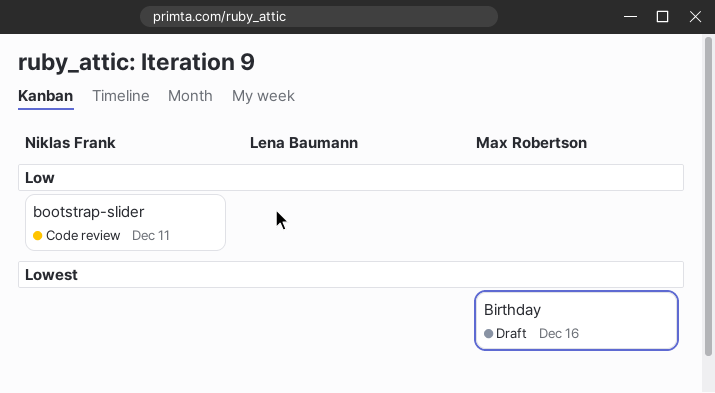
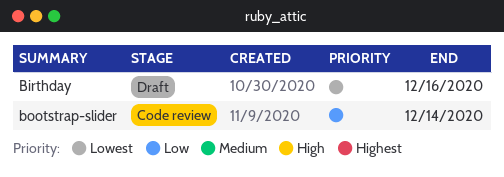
bootstrap-slider, due: Dec 11 -> Dec 14

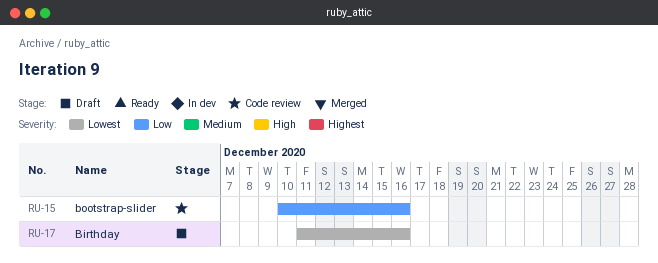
bootstrap-slider, due: Dec 14 -> Dec 16

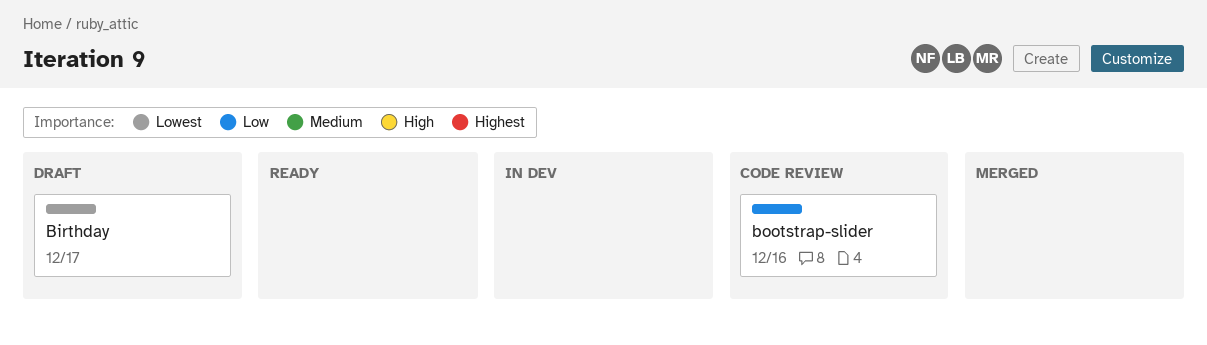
Birthday, due: Dec 16 -> Dec 17

